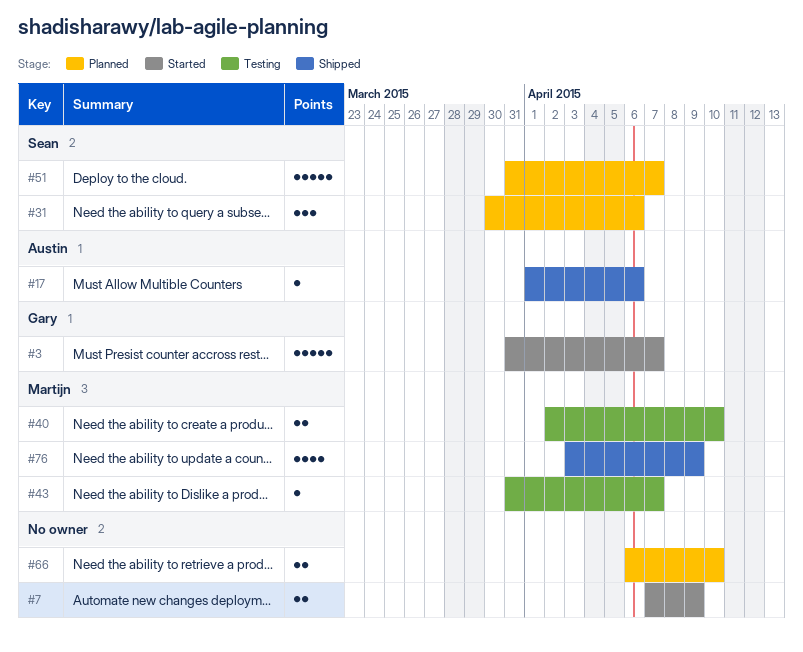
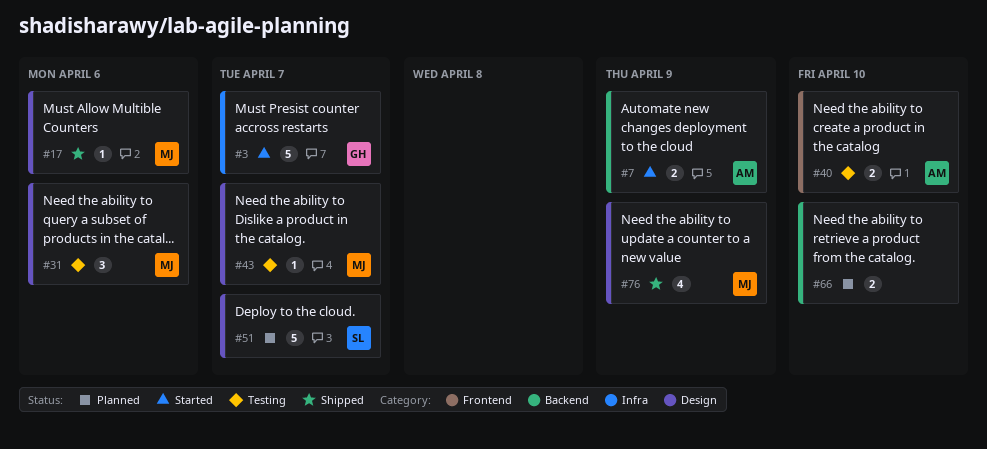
#7, owner: none -> Austin
#17, owner: Austin -> Martijn
#31, status: Planned -> Testing
#31, owner: Sean -> Martijn
#40, owner: Martijn -> Austin

